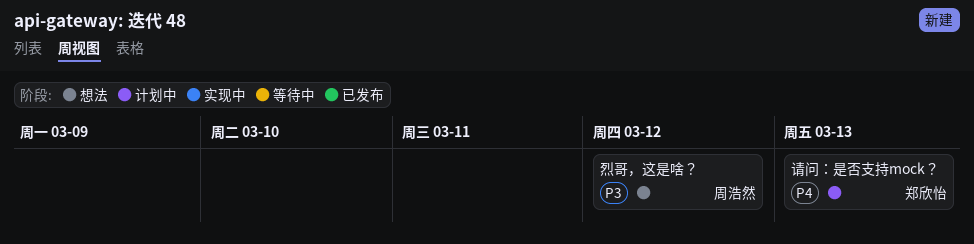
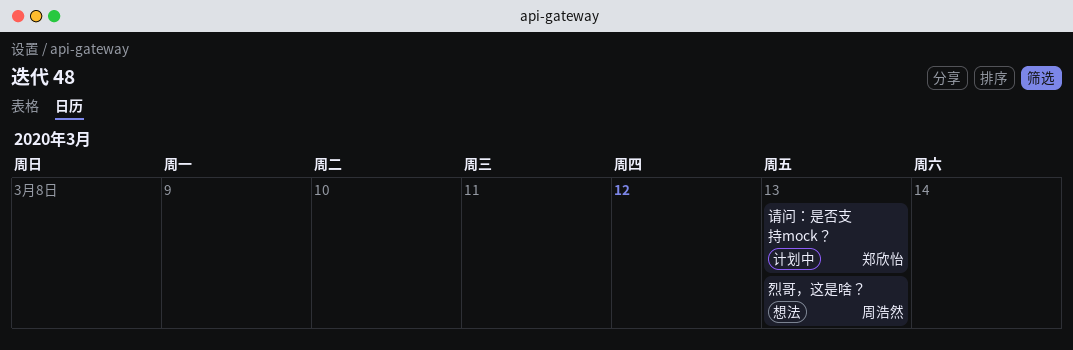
烈哥，这是啥？, due: Mar 12 -> Mar 13

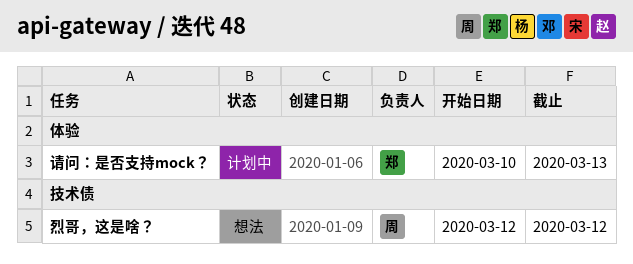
烈哥，这是啥？, due: Mar 13 -> Mar 12

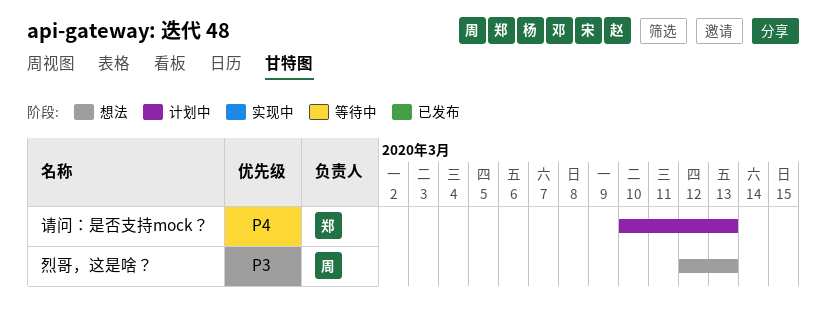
烈哥，这是啥？, due: Mar 12 -> Mar 13

